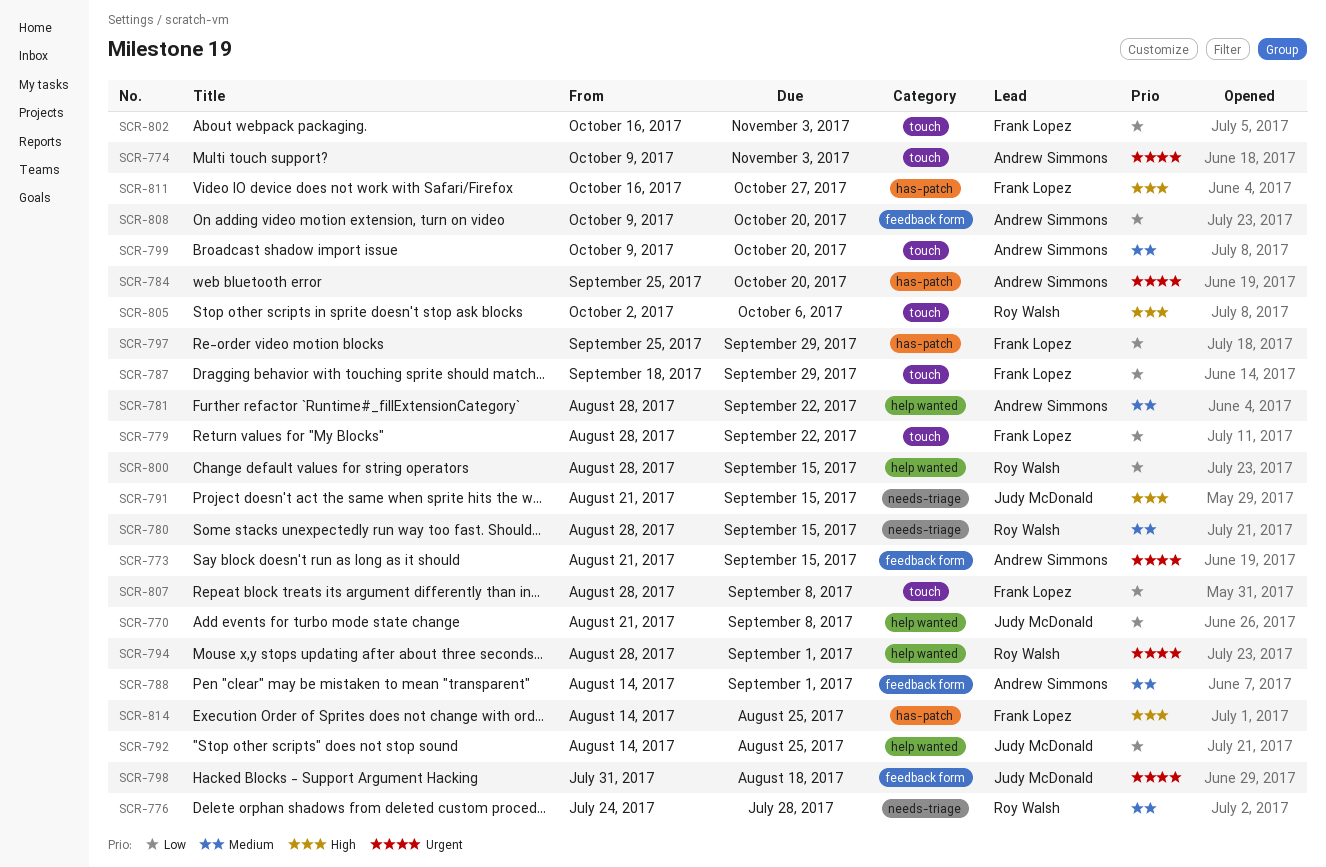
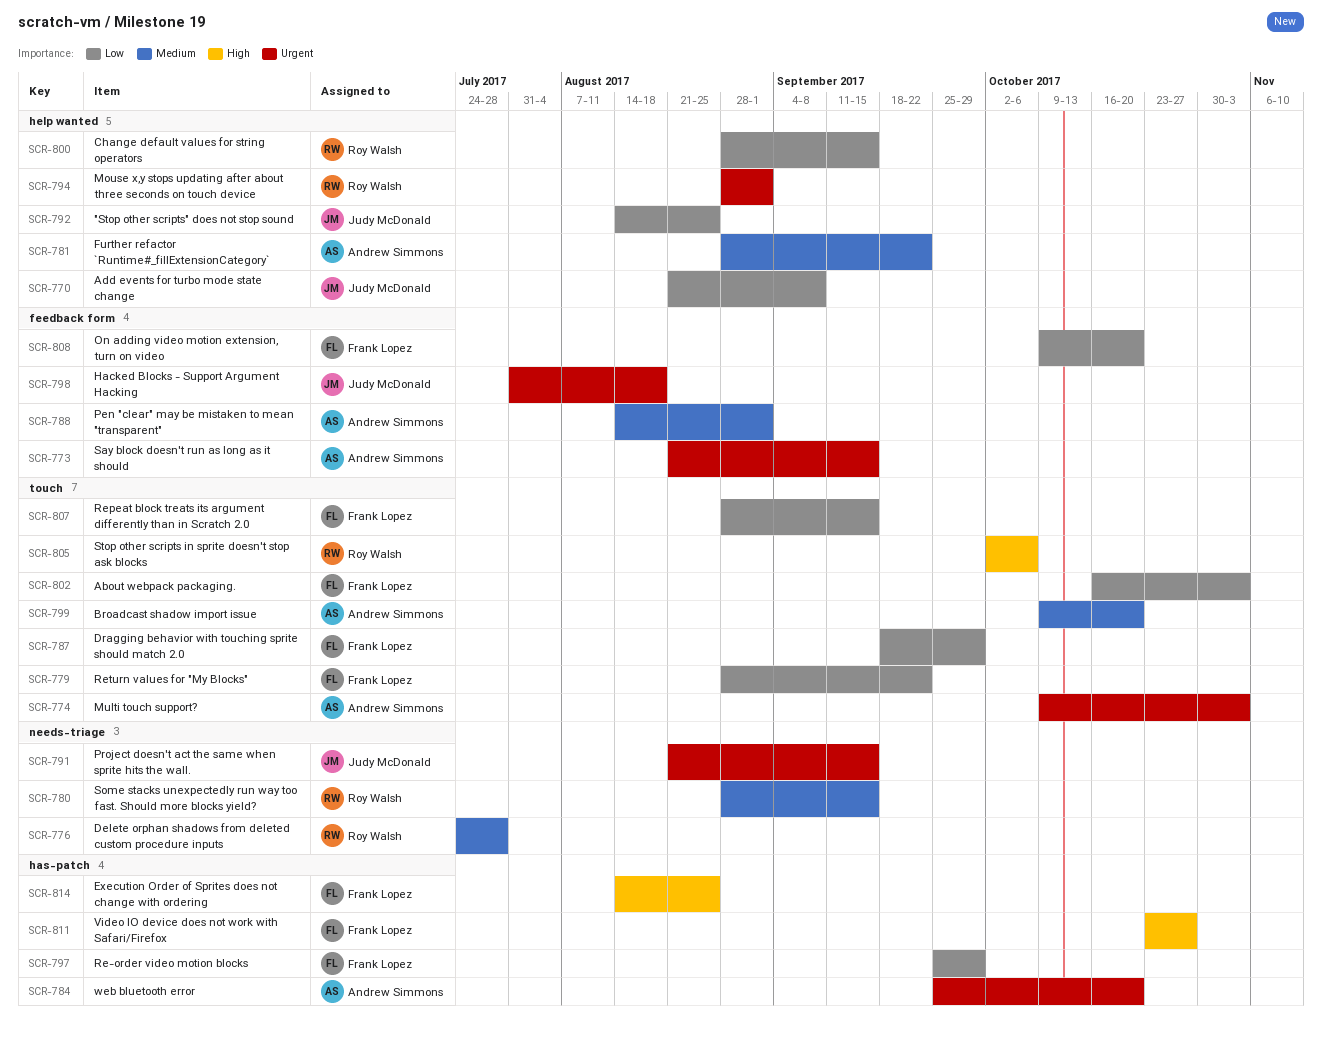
SCR-791, priority: High -> Urgent
SCR-807, due: Sep 8 -> Sep 15
SCR-808, owner: Andrew Simmons -> Frank Lopez
SCR-811, start: Oct 16 -> Oct 23

